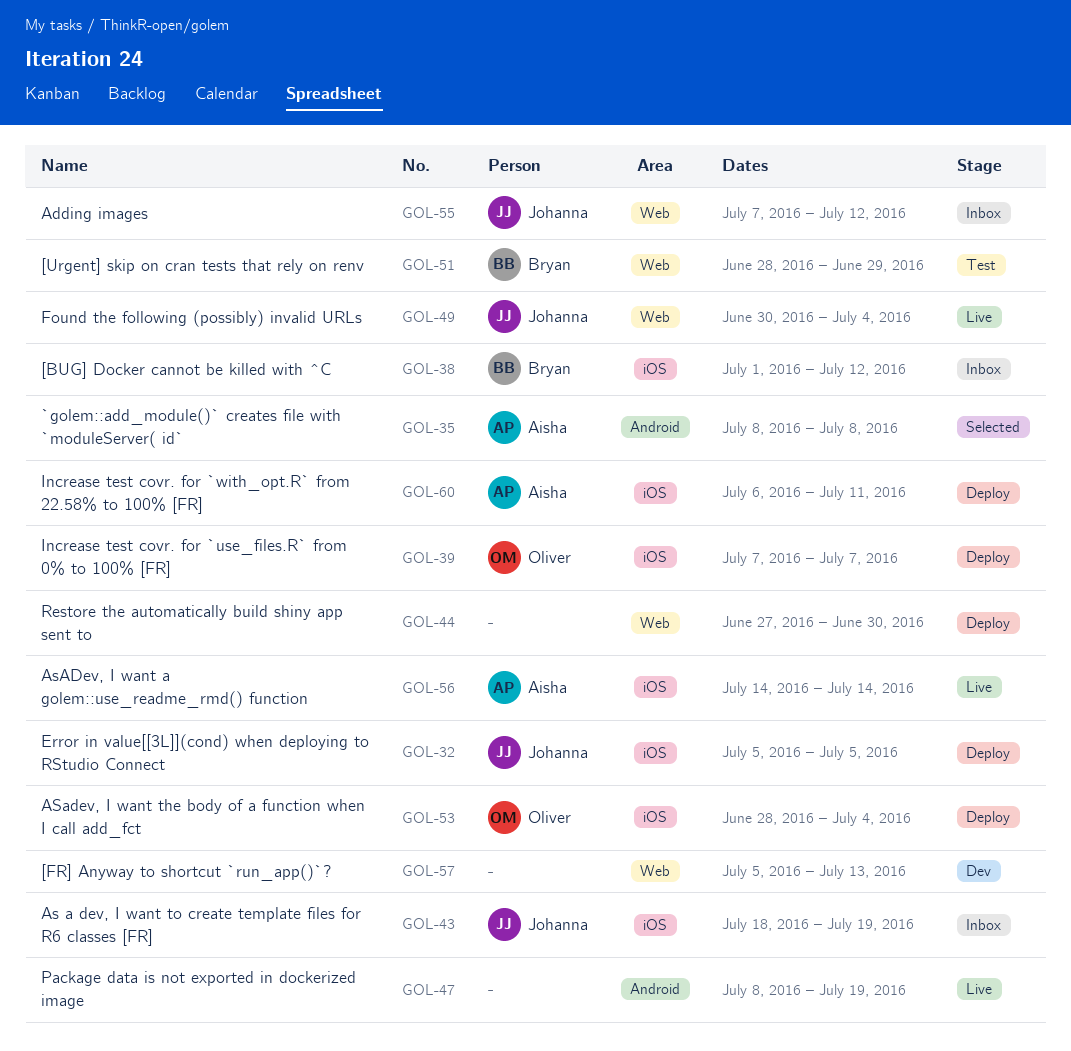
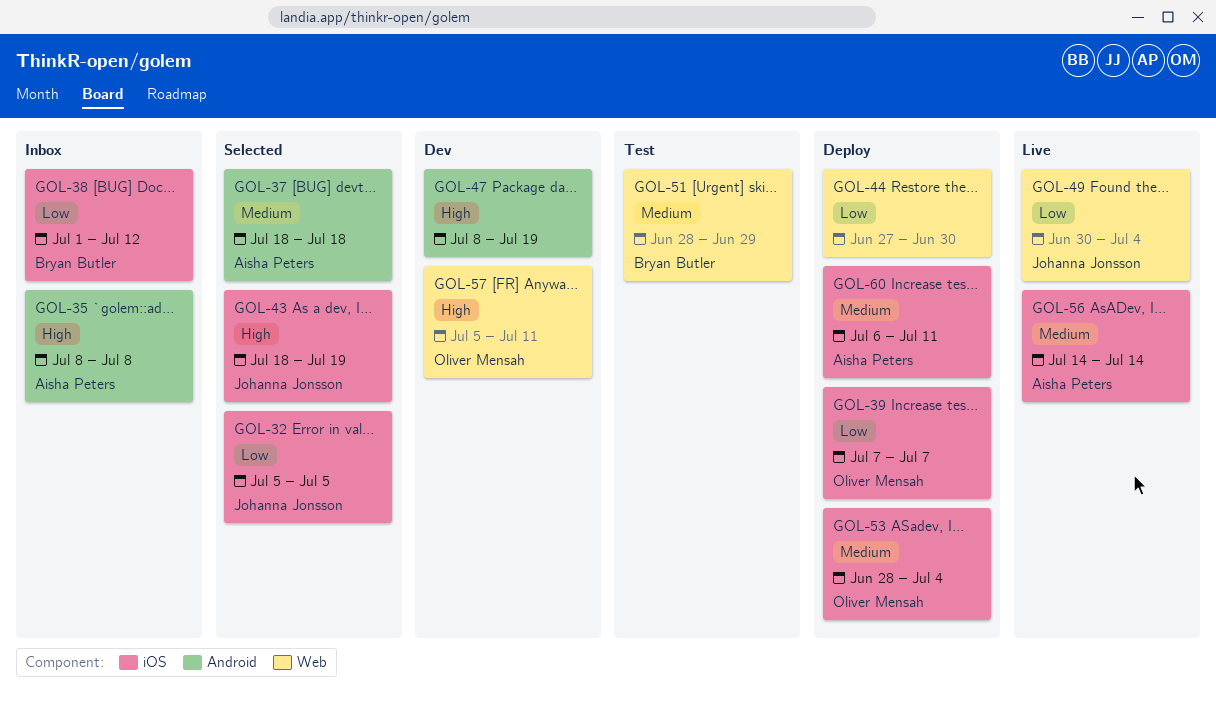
GOL-32, status: Deploy -> Selected
GOL-35, status: Selected -> Inbox
GOL-37: none -> present
GOL-43, status: Inbox -> Selected
GOL-47, status: Live -> Dev
GOL-55: present -> none
GOL-57, owner: none -> Oliver Mensah
GOL-57, due: Jul 13 -> Jul 11

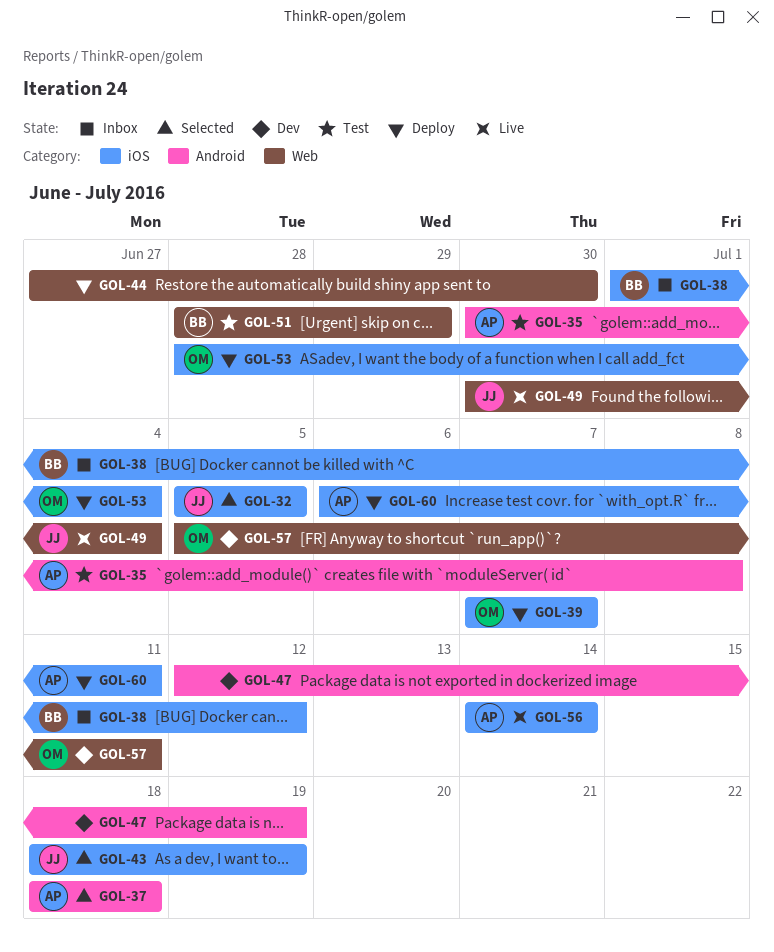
GOL-35, status: Inbox -> Test
GOL-35, start: Jul 8 -> Jun 30
GOL-47, start: Jul 8 -> Jul 12

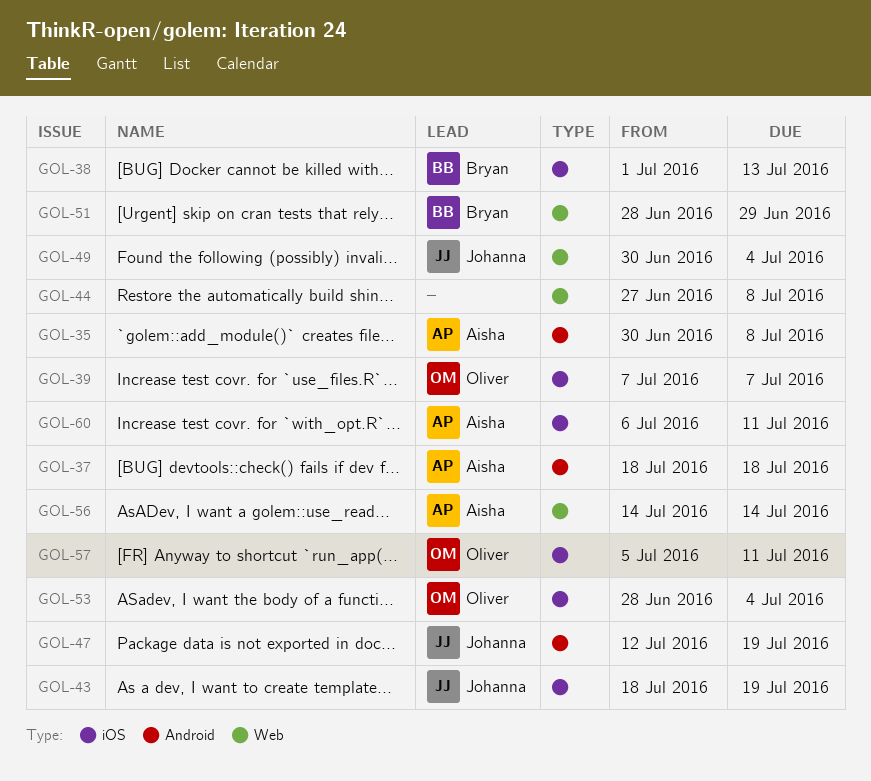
GOL-32: present -> none
GOL-38, due: Jul 12 -> Jul 13
GOL-44, due: Jun 30 -> Jul 8
GOL-47, owner: none -> Johanna
GOL-56, label: iOS -> Web
GOL-57, label: Web -> iOS

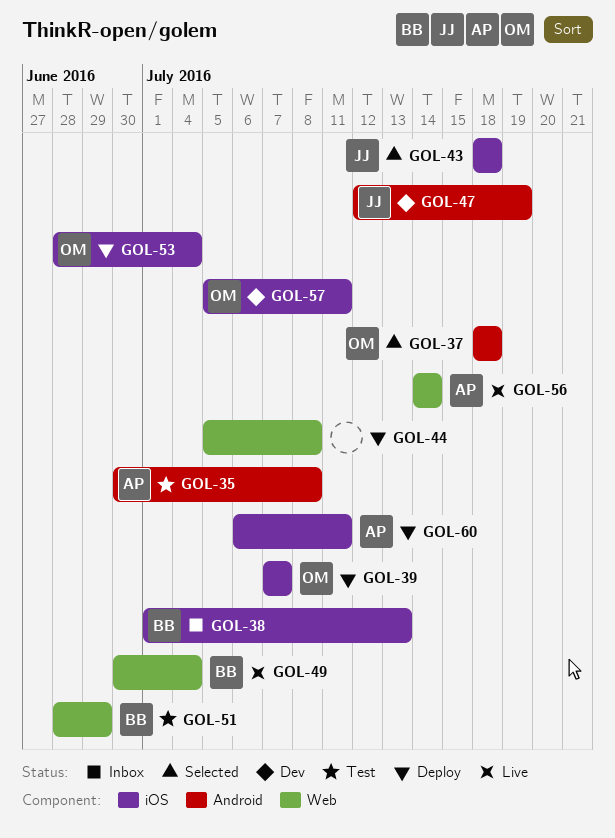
GOL-37, owner: Aisha -> Oliver
GOL-43, due: Jul 19 -> Jul 18
GOL-44, start: Jun 27 -> Jul 5
GOL-49, owner: Johanna -> Bryan

